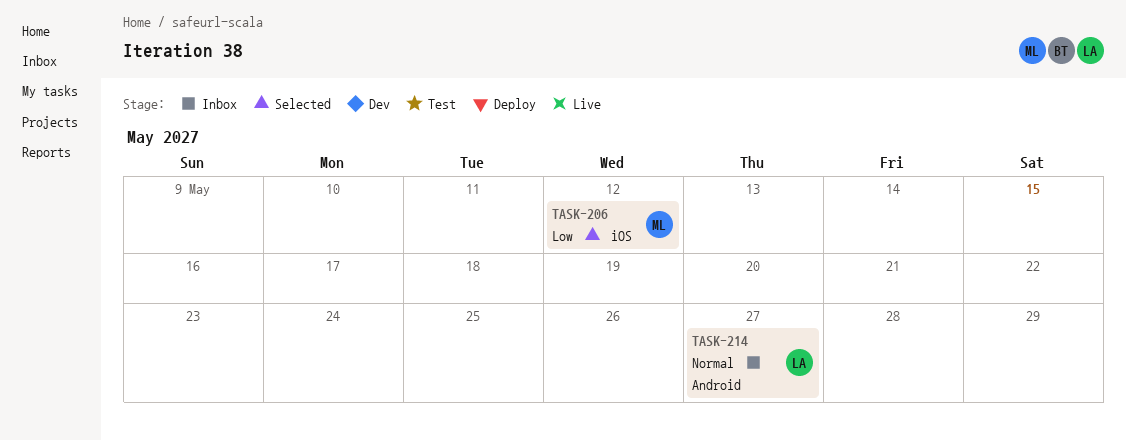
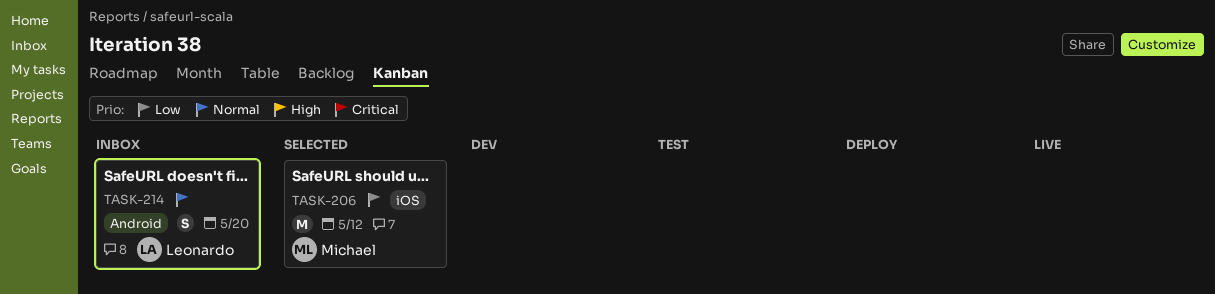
TASK-214, due: May 27 -> May 20

